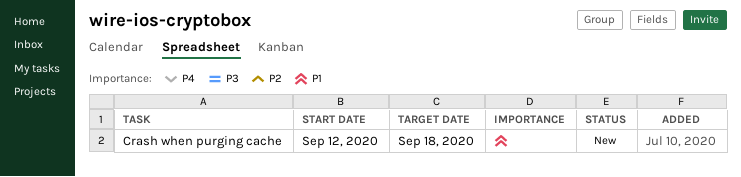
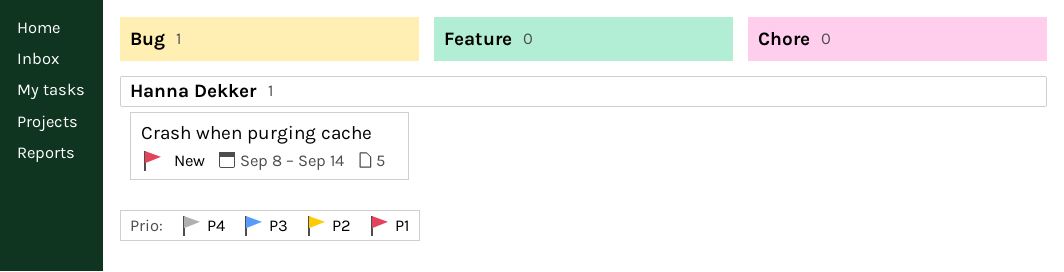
Crash when purging cache, start: Sep 12 -> Sep 8
Crash when purging cache, due: Sep 18 -> Sep 14

